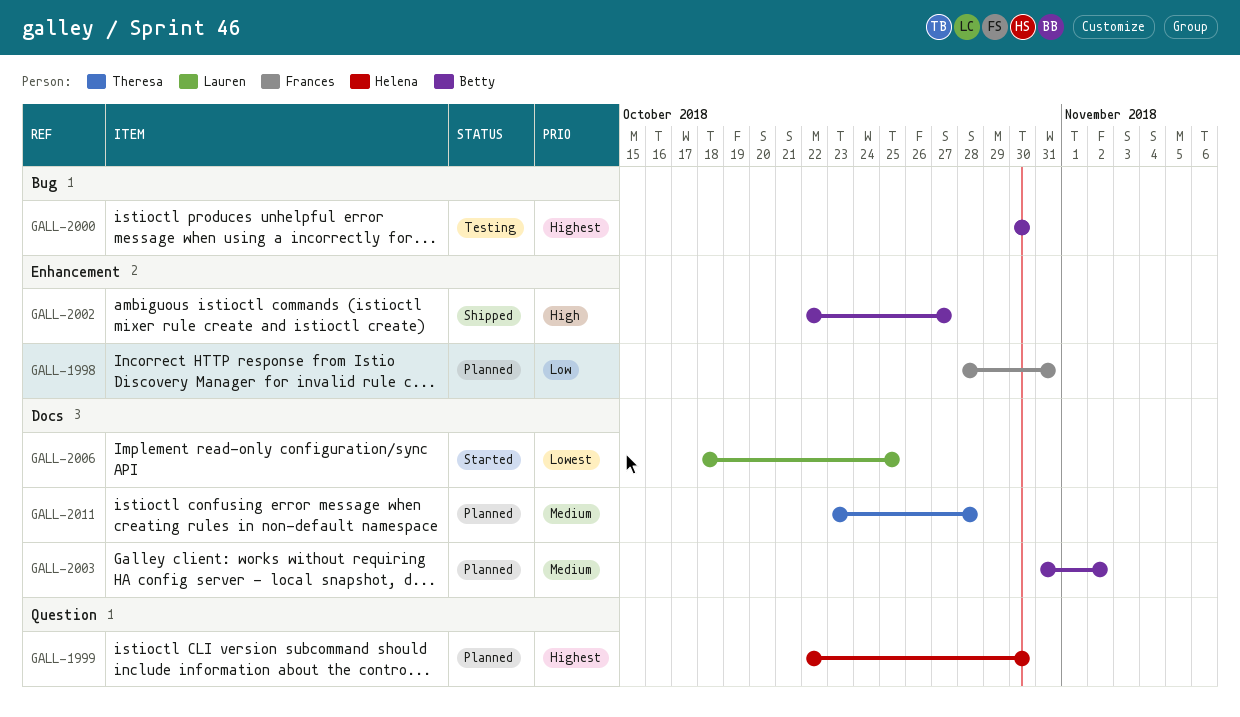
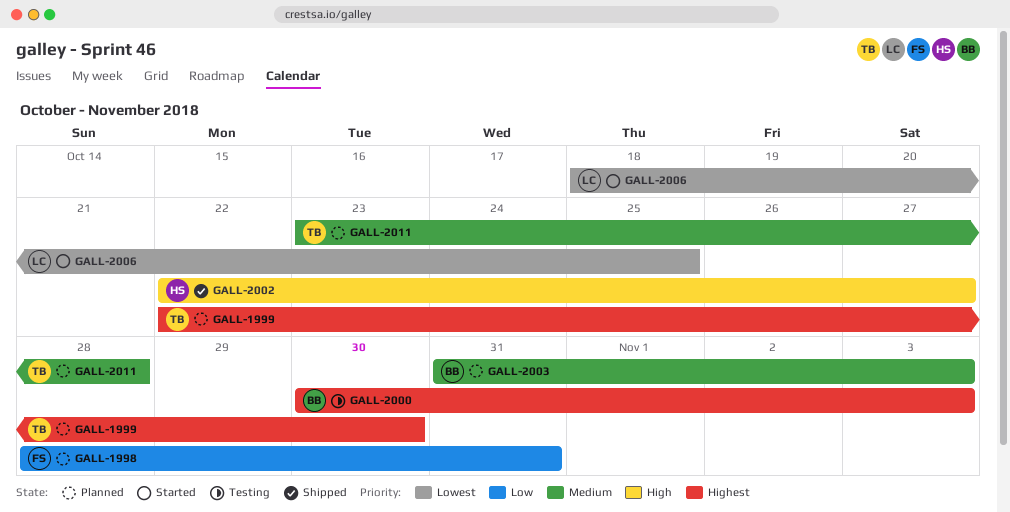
GALL-1999, owner: Helena -> Theresa
GALL-2000, due: Oct 30 -> Nov 3
GALL-2002, owner: Betty -> Helena
GALL-2003, due: Nov 2 -> Nov 3

